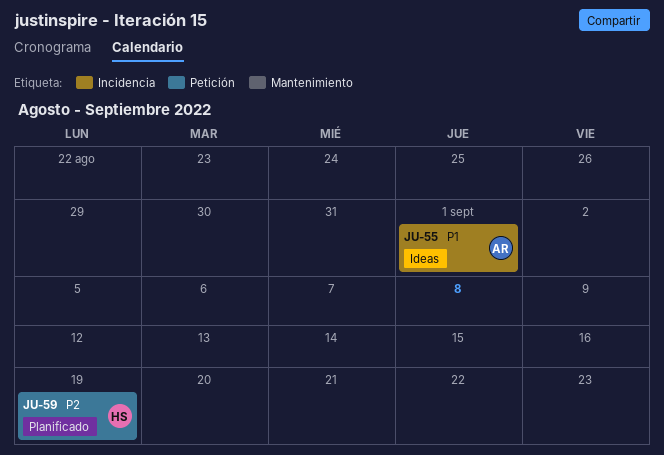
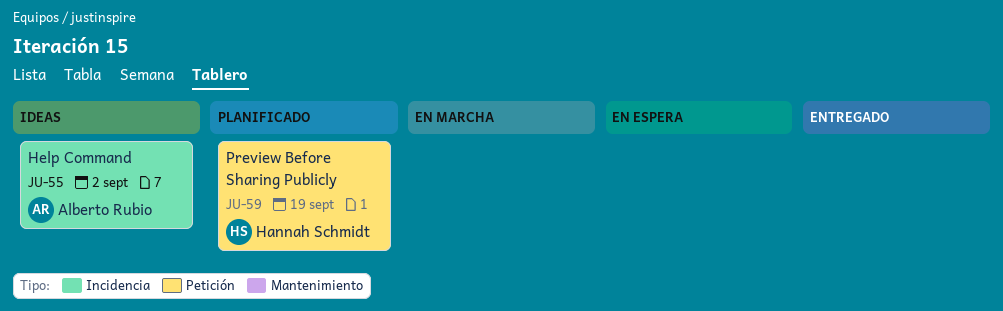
JU-55, due: Sep 1 -> Sep 2

